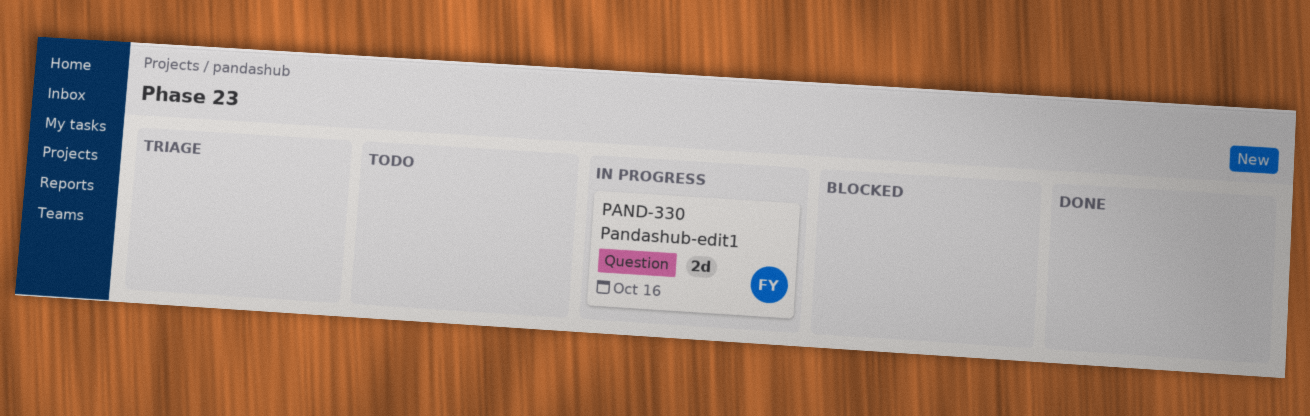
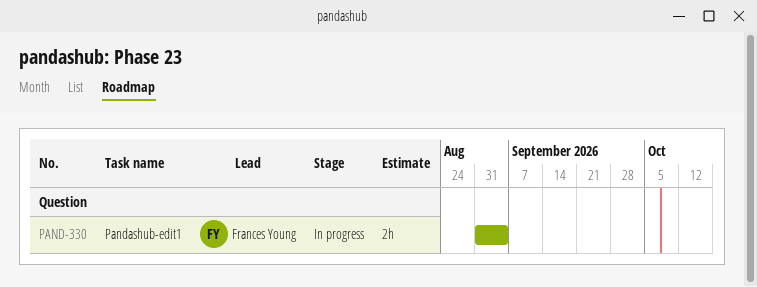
PAND-330, estimate: 2d -> 2h
PAND-330, due: Oct 16 -> Sep 4

